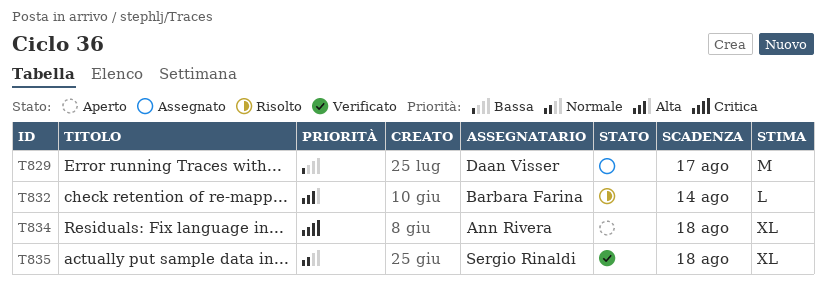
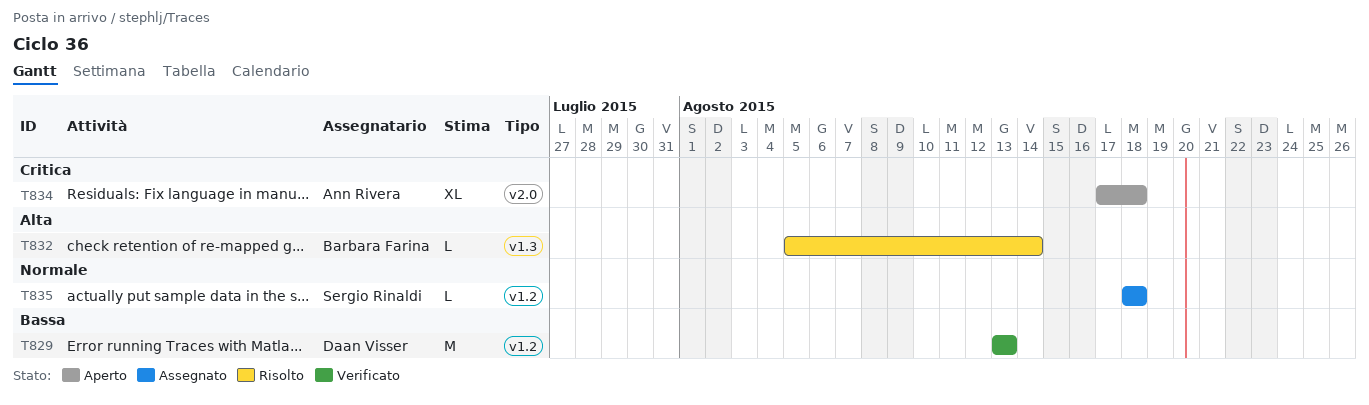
T829, status: Assegnato -> Verificato
T829, due: Aug 17 -> Aug 13
T835, status: Verificato -> Assegnato
T835, estimate: XL -> L

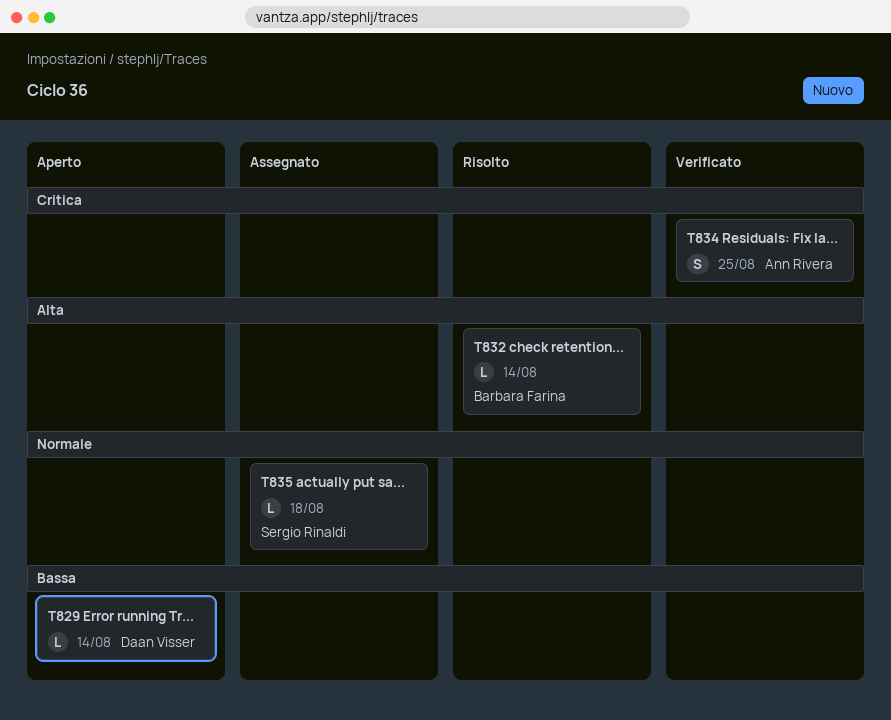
T829, status: Verificato -> Aperto
T829, estimate: M -> L
T829, due: Aug 13 -> Aug 14
T834, status: Aperto -> Verificato
T834, estimate: XL -> S
T834, due: Aug 18 -> Aug 25

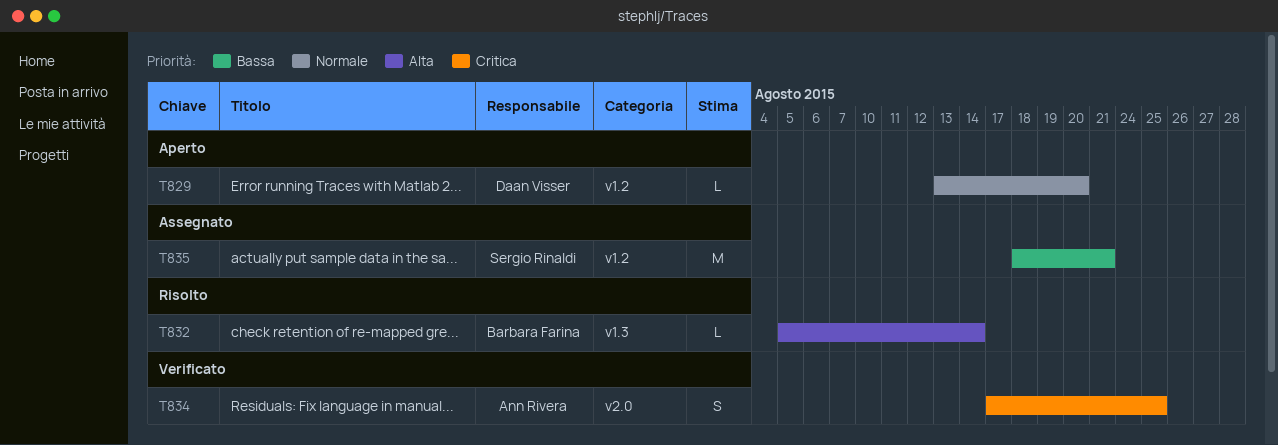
T829, priority: Bassa -> Normale
T829, due: Aug 14 -> Aug 20
T835, priority: Normale -> Bassa
T835, estimate: L -> M
T835, due: Aug 18 -> Aug 21

